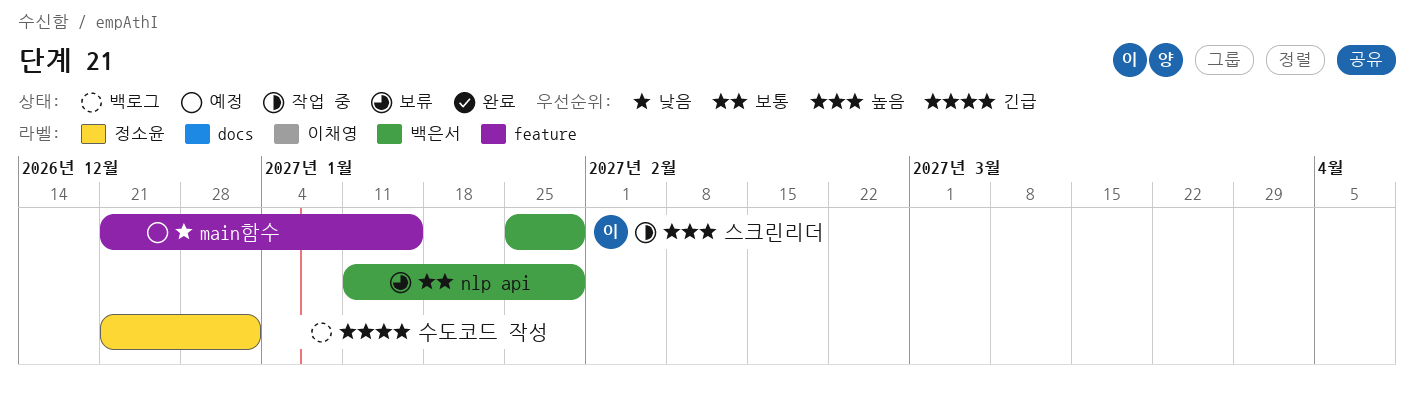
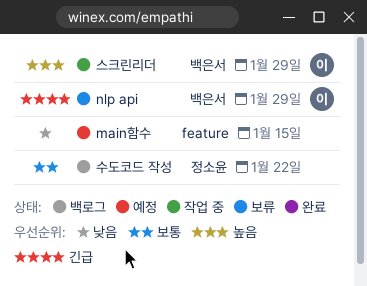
nlp api, owner: none -> 이
nlp api, priority: 보통 -> 긴급
수도코드 작성, priority: 긴급 -> 보통
수도코드 작성, due: Jan 1 -> Jan 22

